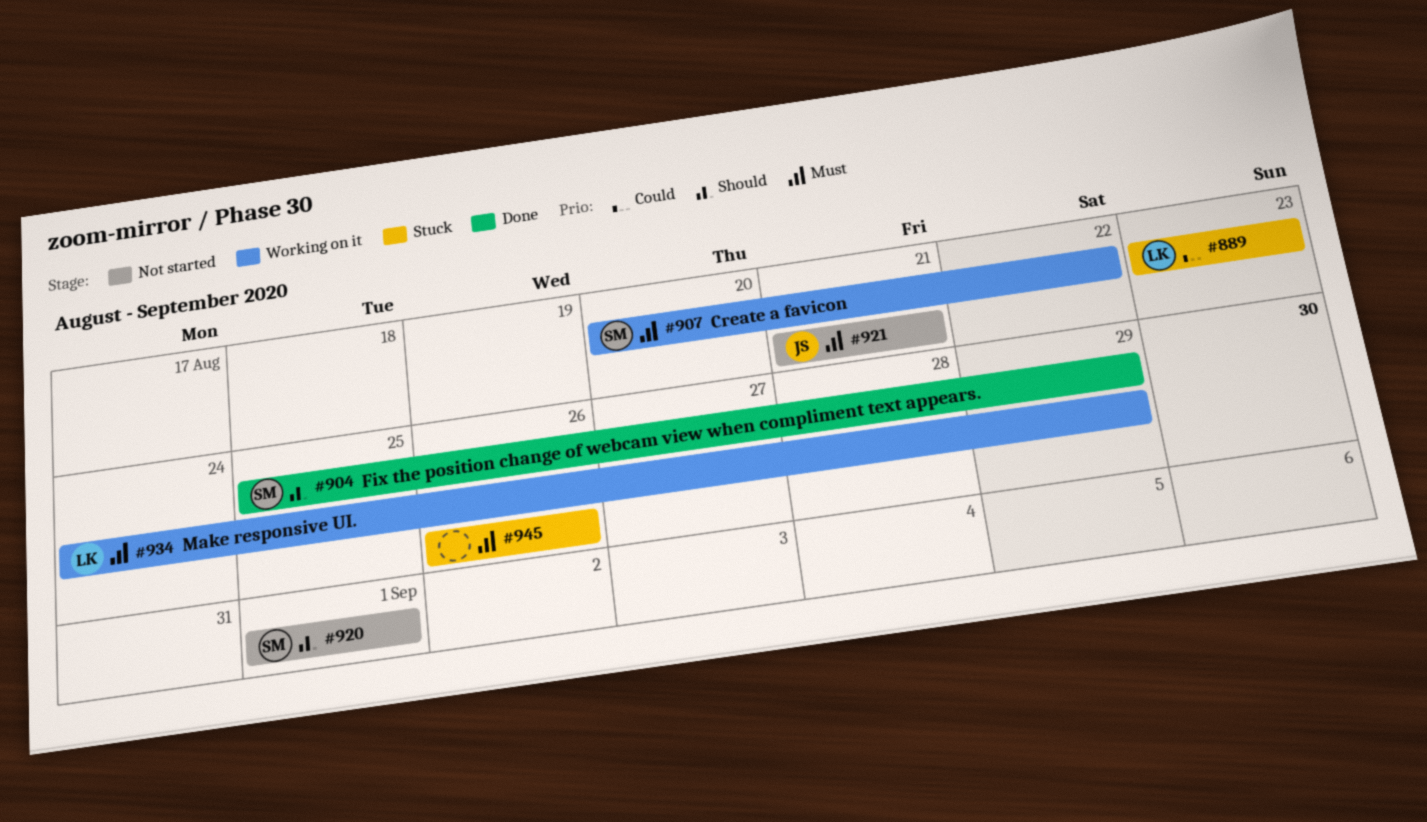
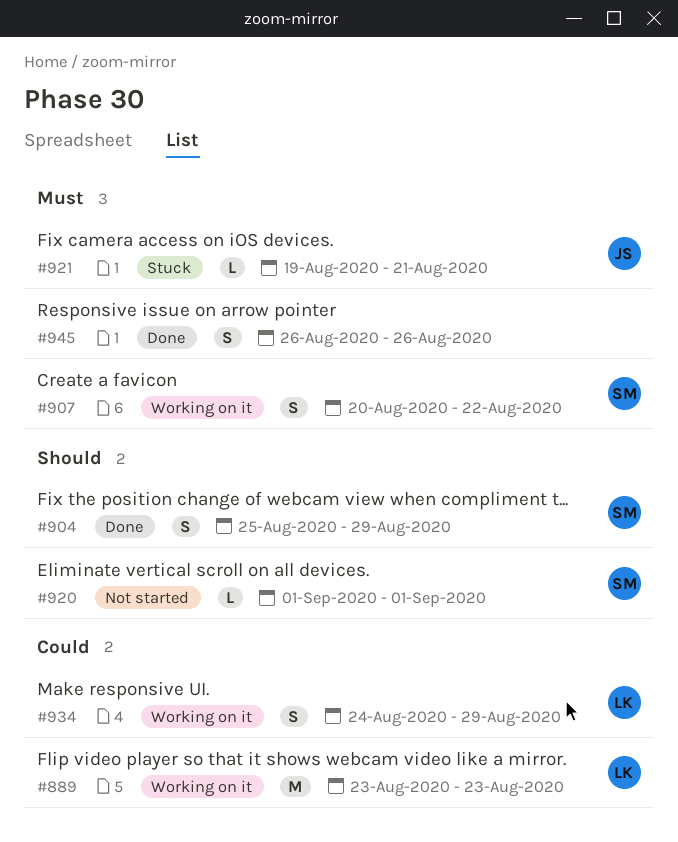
#889, status: Stuck -> Working on it
#921, status: Not started -> Stuck
#921, start: Aug 21 -> Aug 19
#934, priority: Must -> Could
#945, status: Stuck -> Done

